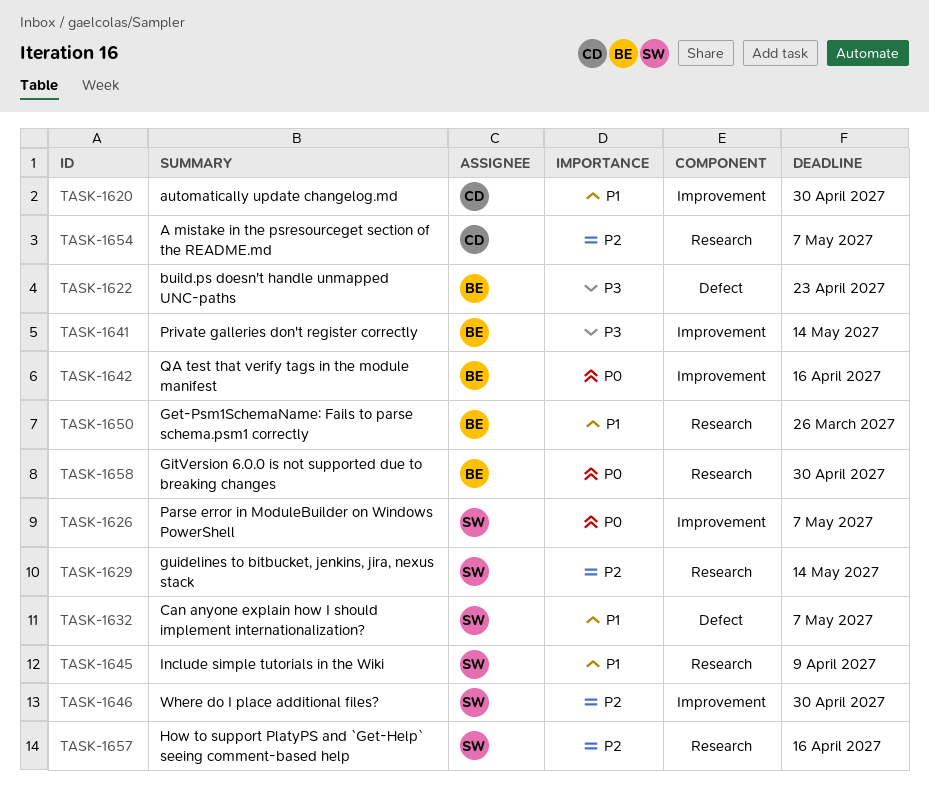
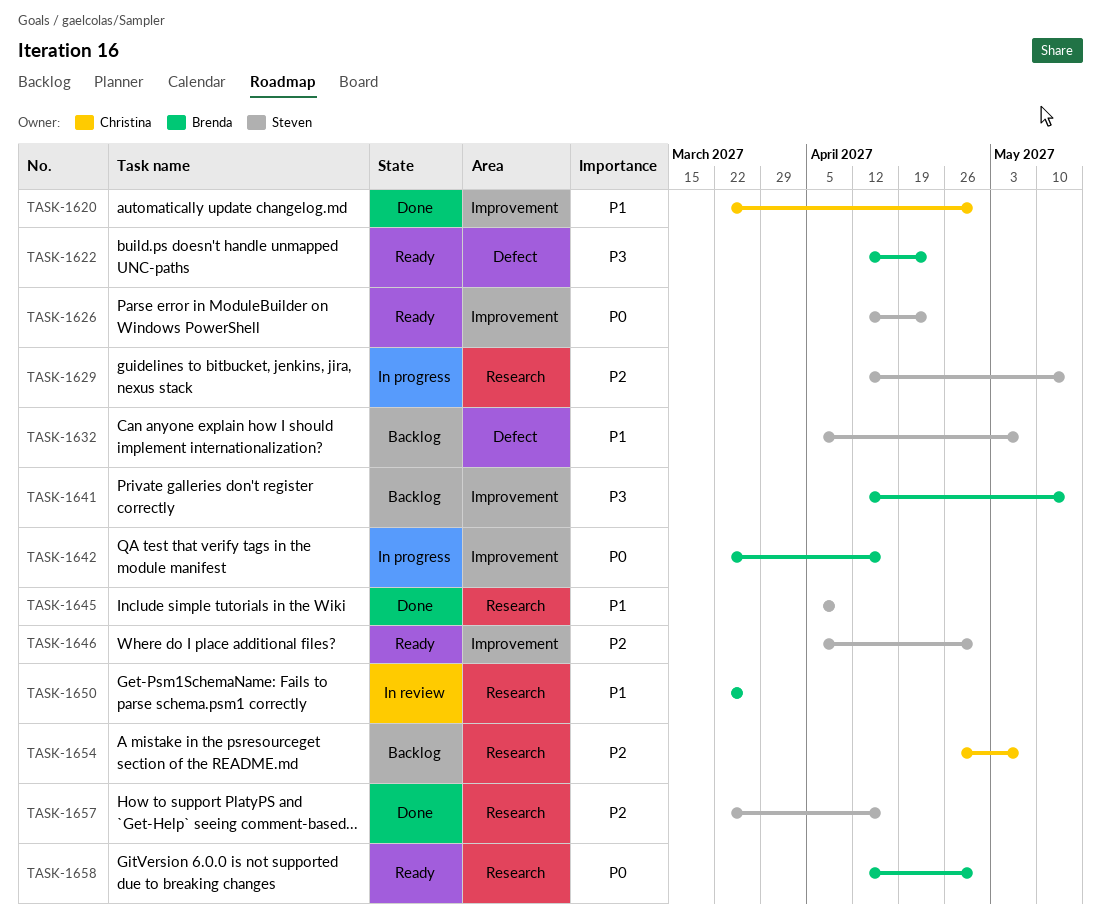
TASK-1626, due: May 7 -> Apr 23

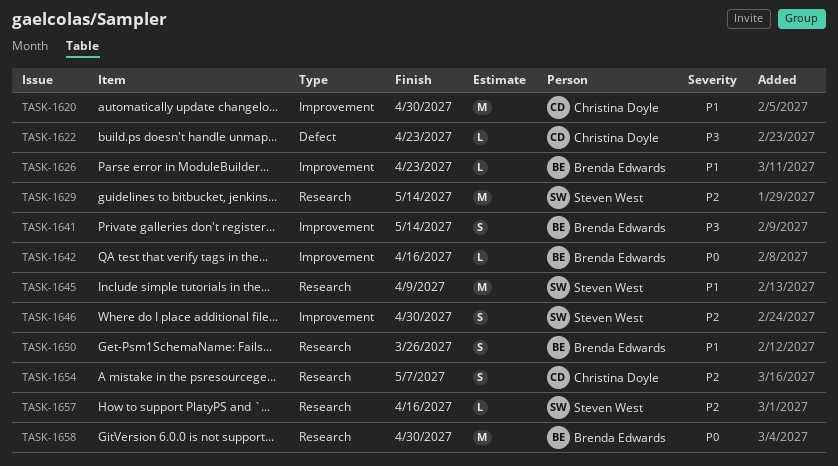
TASK-1622, owner: Brenda Edwards -> Christina Doyle
TASK-1626, owner: Steven West -> Brenda Edwards
TASK-1626, priority: P0 -> P1
TASK-1632: present -> none

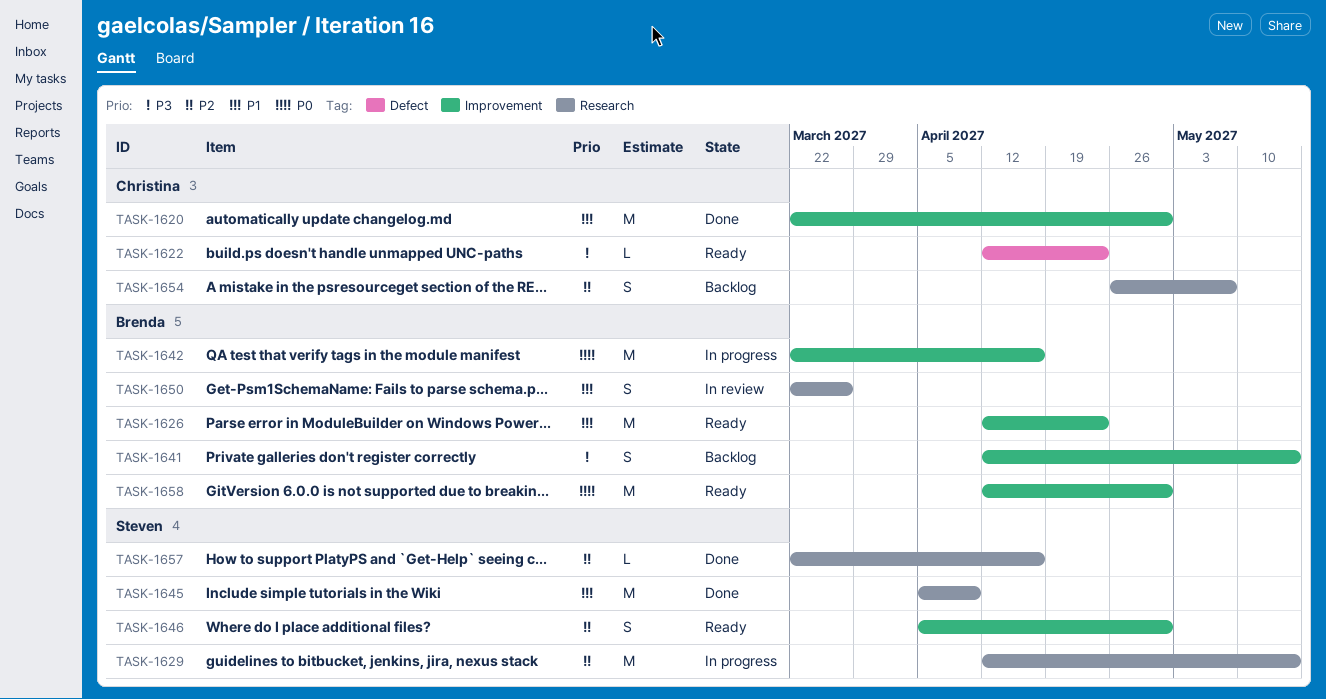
TASK-1626, estimate: L -> M
TASK-1642, estimate: L -> M
TASK-1658, label: Research -> Improvement

